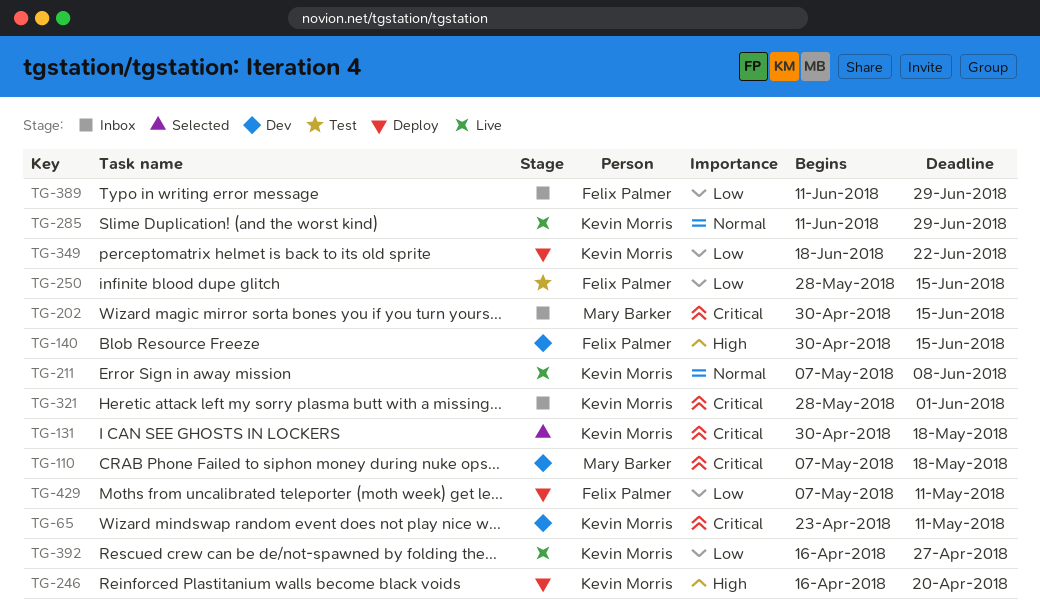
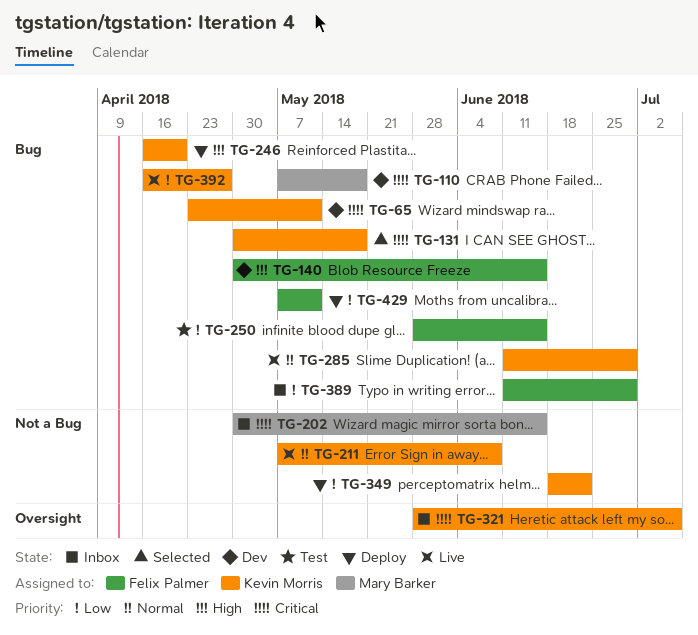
TG-321, due: Jun 1 -> Jul 6

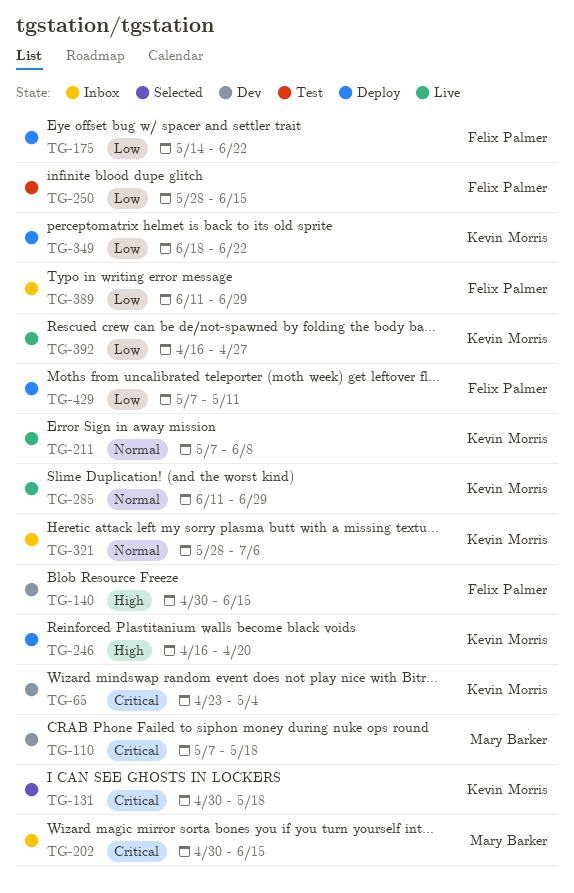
TG-65, due: May 11 -> May 4
TG-175: none -> present
TG-321, priority: Critical -> Normal

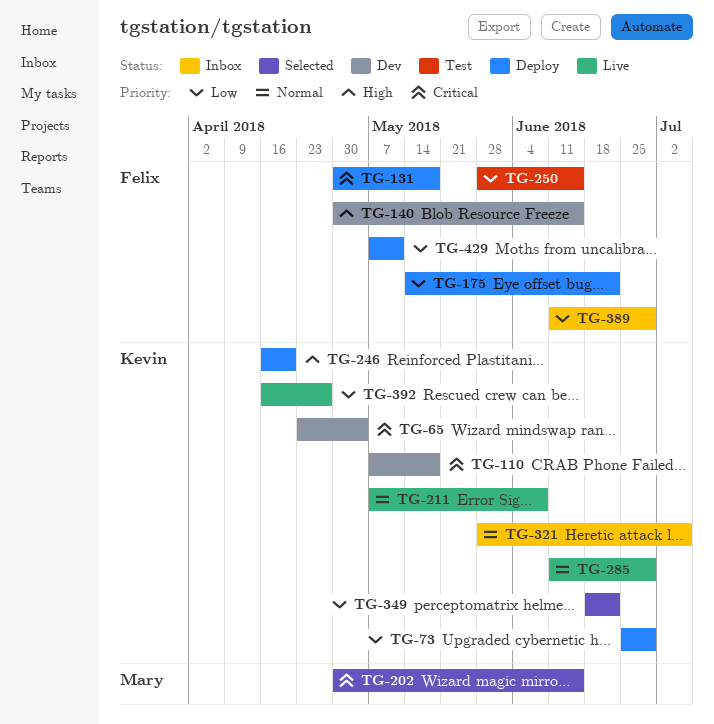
TG-73: none -> present
TG-110, owner: Mary Barker -> Kevin Morris
TG-131, status: Selected -> Deploy
TG-131, owner: Kevin Morris -> Felix Palmer
TG-202, status: Inbox -> Selected
TG-349, status: Deploy -> Selected

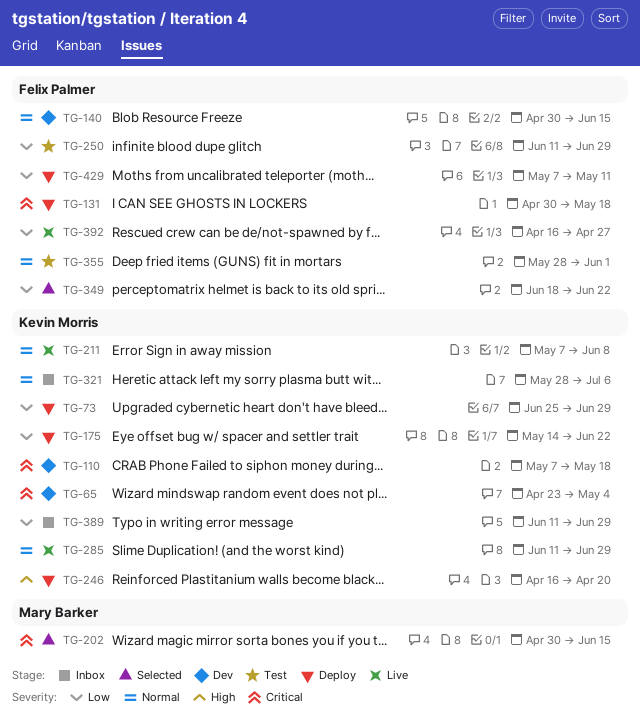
TG-140, priority: High -> Normal
TG-175, owner: Felix Palmer -> Kevin Morris
TG-250, start: May 28 -> Jun 11
TG-250, due: Jun 15 -> Jun 29
TG-349, owner: Kevin Morris -> Felix Palmer
TG-355: none -> present
TG-389, owner: Felix Palmer -> Kevin Morris
TG-392, owner: Kevin Morris -> Felix Palmer

